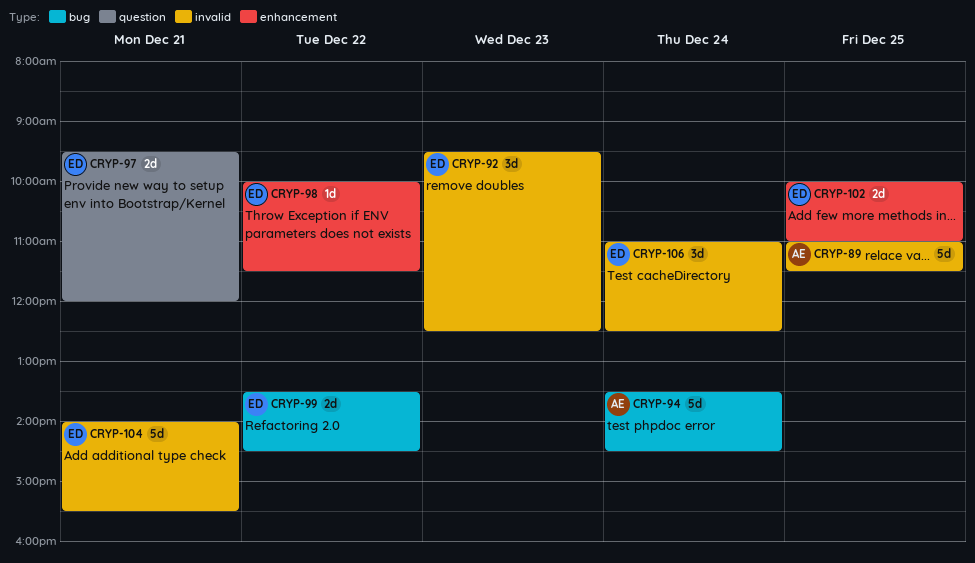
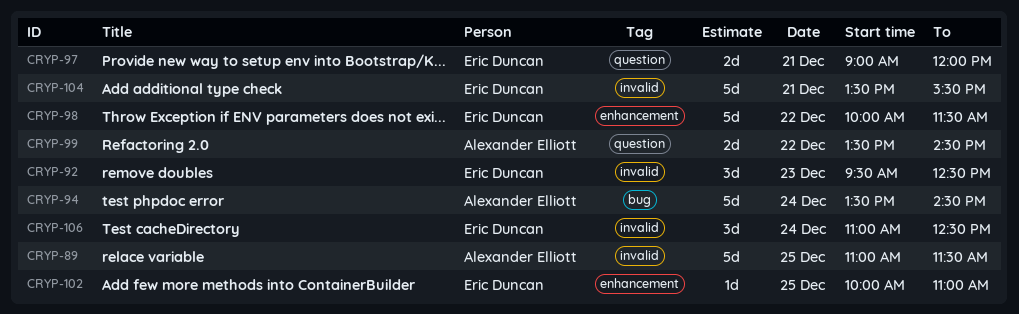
CRYP-97, begins: 09:30 -> 09:00
CRYP-98, estimate: 1d -> 5d
CRYP-99, owner: Eric Duncan -> Alexander Elliott
CRYP-99, label: bug -> question
CRYP-102, estimate: 2d -> 1d
CRYP-104, begins: 14:00 -> 13:30

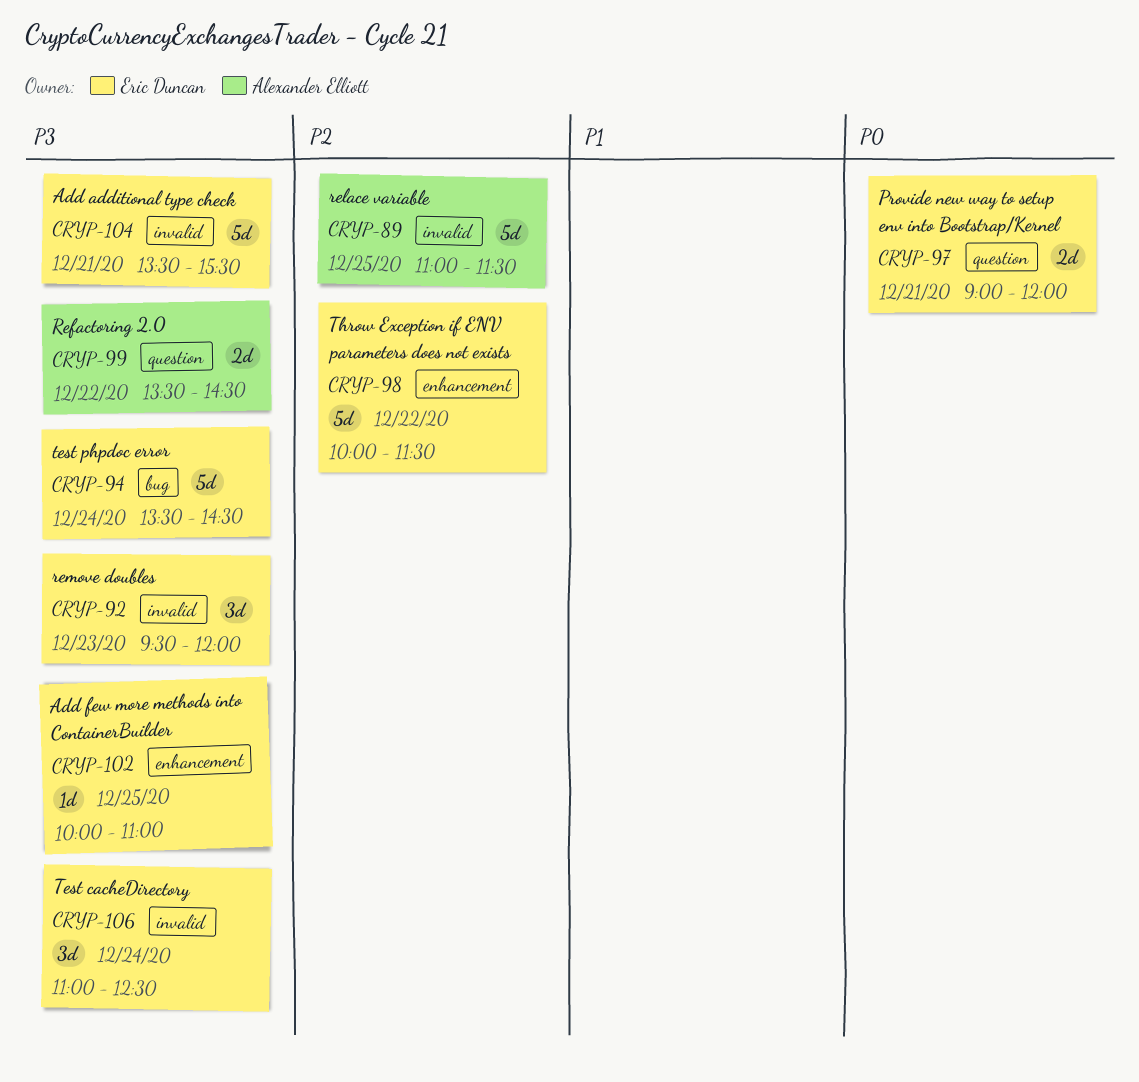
CRYP-92, ends: 12:30 -> 12:00
CRYP-94, owner: Alexander Elliott -> Eric Duncan

